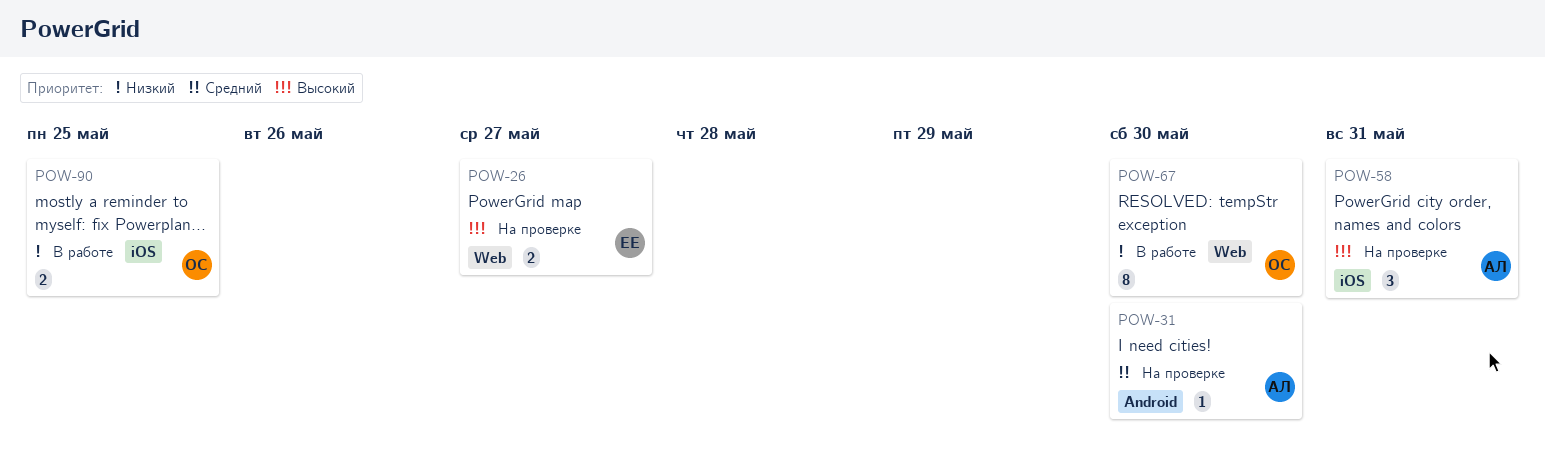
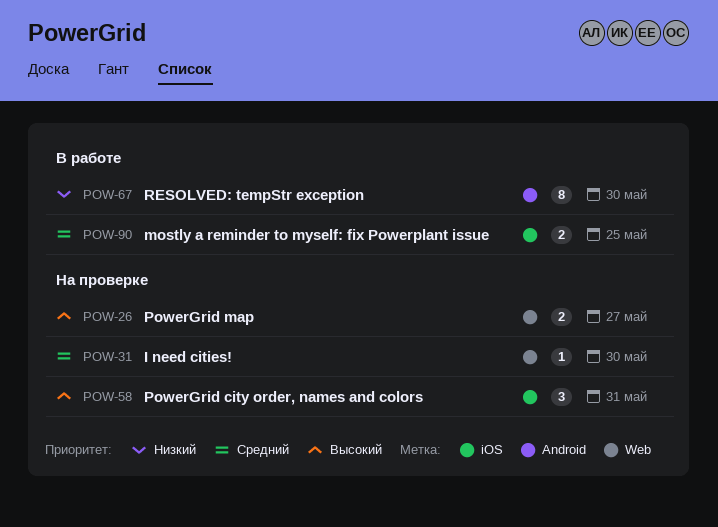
POW-31, label: Android -> Web
POW-67, label: Web -> Android
POW-90, priority: Низкий -> Средний

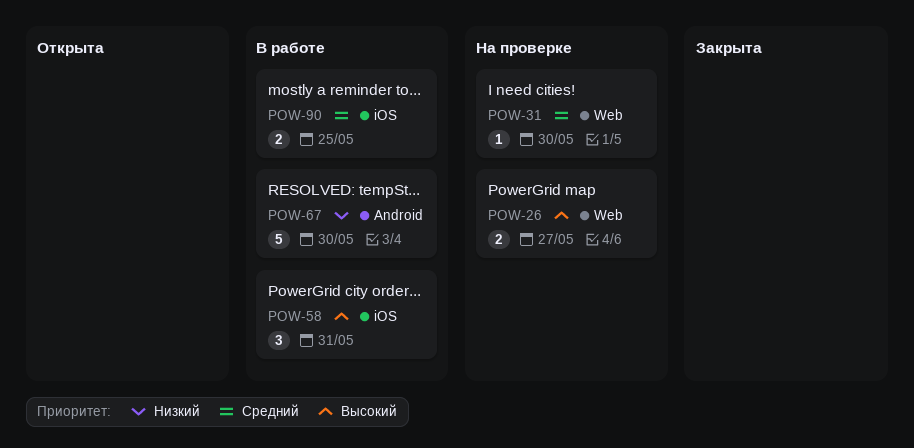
POW-58, status: На проверке -> В работе
POW-67, estimate: 8 -> 5

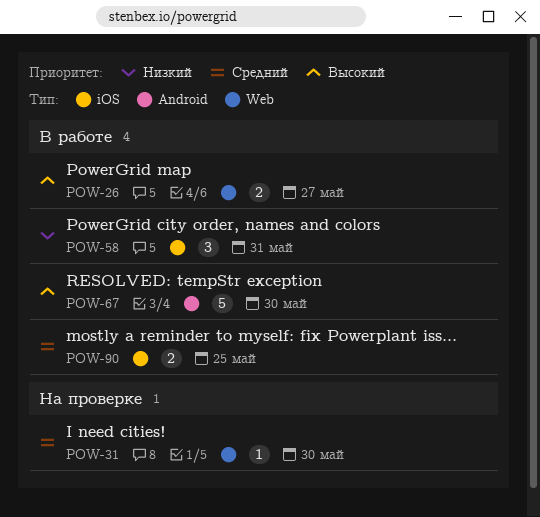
POW-26, status: На проверке -> В работе
POW-58, priority: Высокий -> Низкий
POW-67, priority: Низкий -> Высокий

